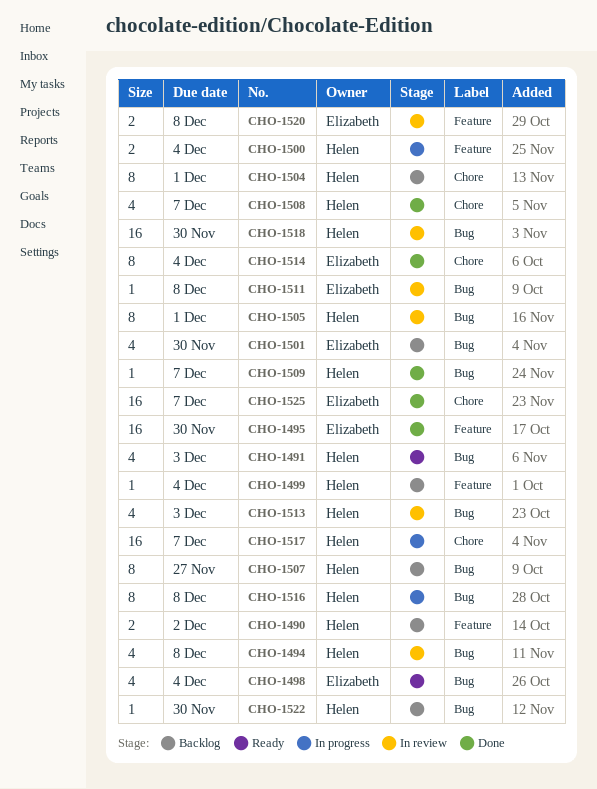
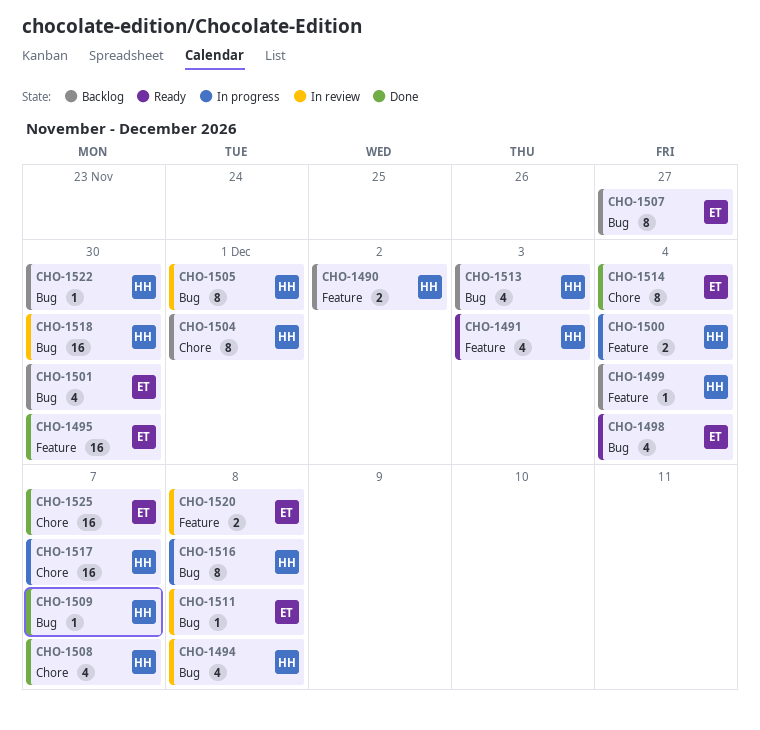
CHO-1491, label: Bug -> Feature
CHO-1507, owner: Helen -> Elizabeth
CHO-1513, status: In review -> Backlog

